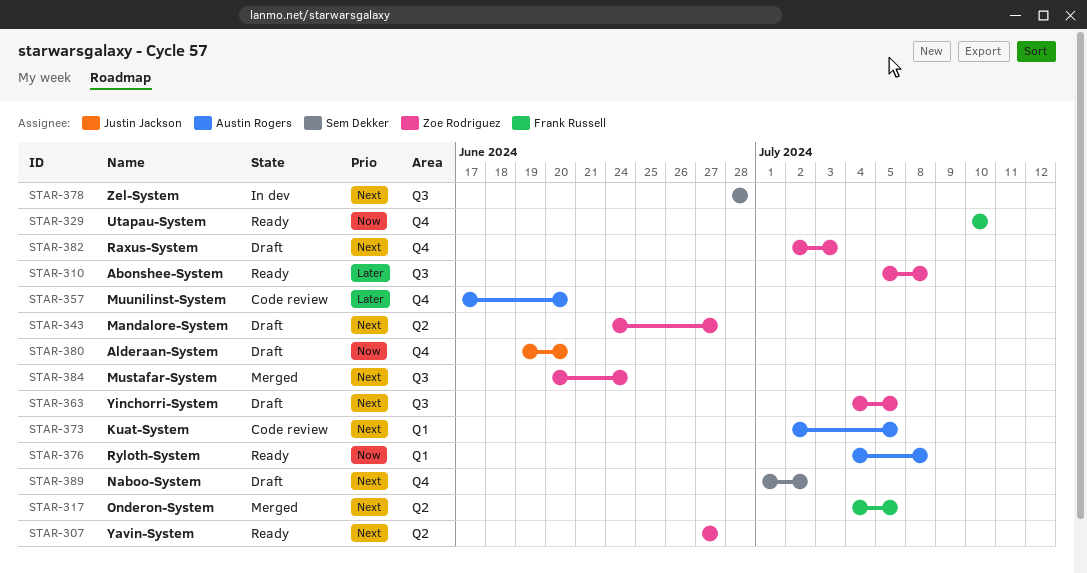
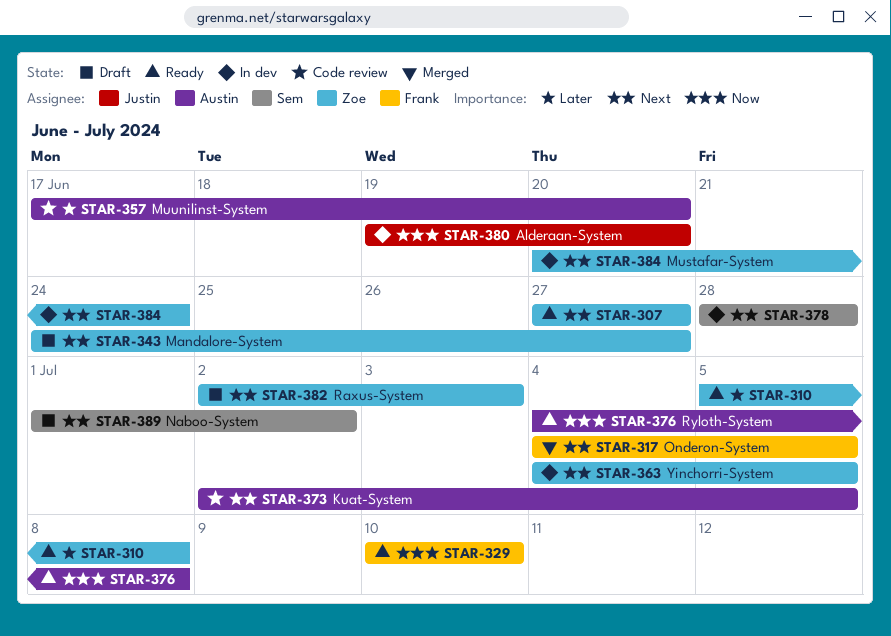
STAR-363, status: Draft -> In dev
STAR-380, status: Draft -> In dev
STAR-384, status: Merged -> In dev

